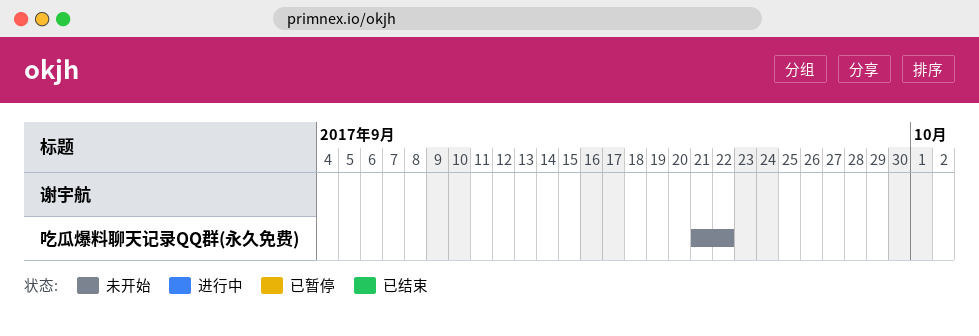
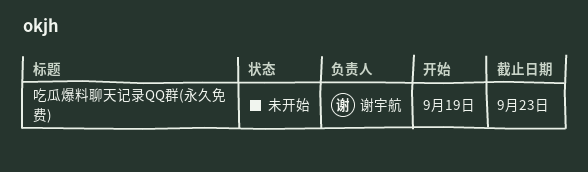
吃瓜爆料聊天记录QQ群(永久免费), start: Sep 21 -> Sep 19
吃瓜爆料聊天记录QQ群(永久免费), due: Sep 22 -> Sep 23

